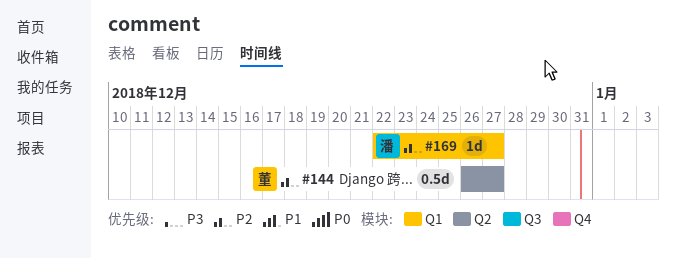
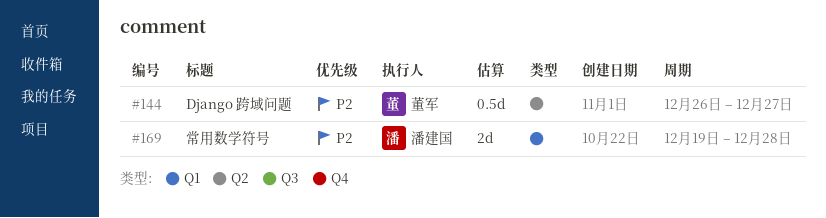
#169, estimate: 1d -> 2d
#169, start: Dec 22 -> Dec 19
#169, due: Dec 27 -> Dec 28

